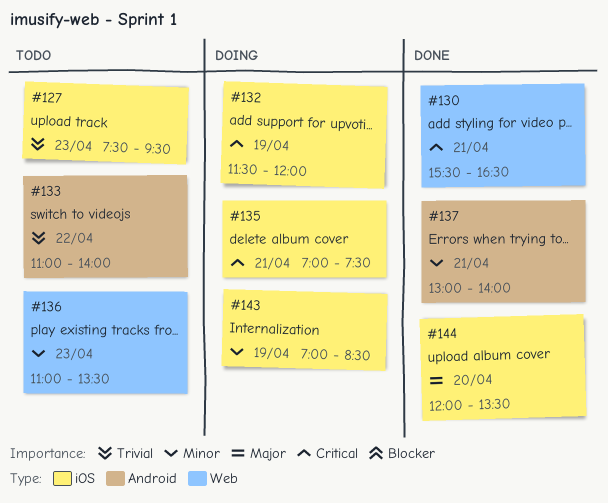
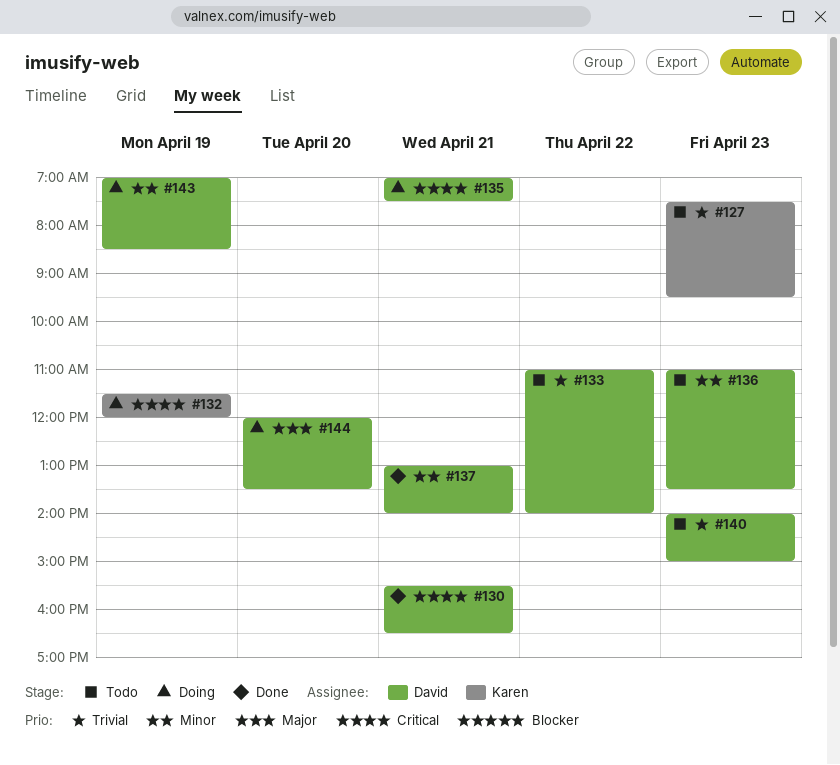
#140: none -> present
#144, status: Done -> Doing

